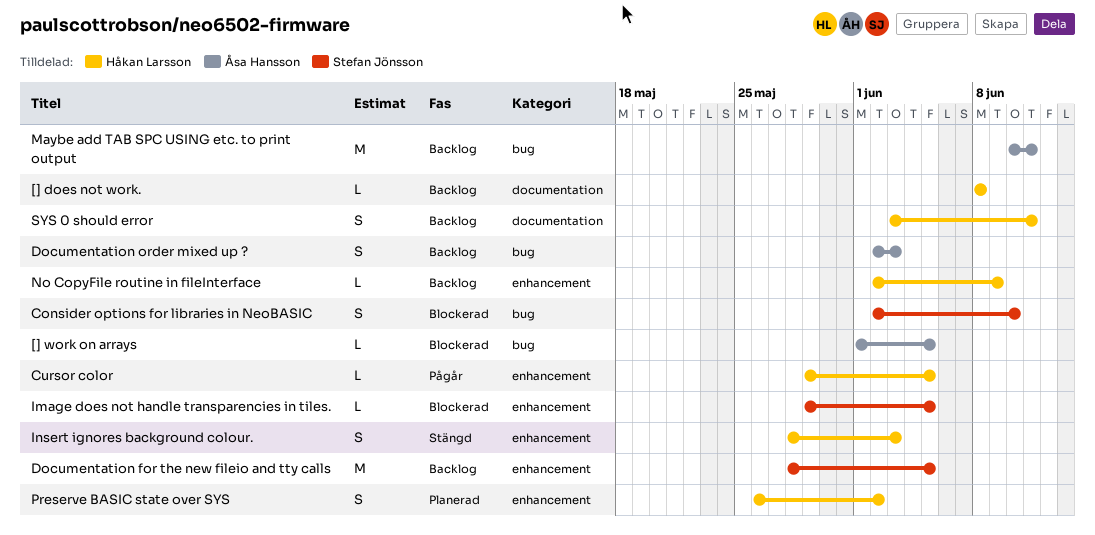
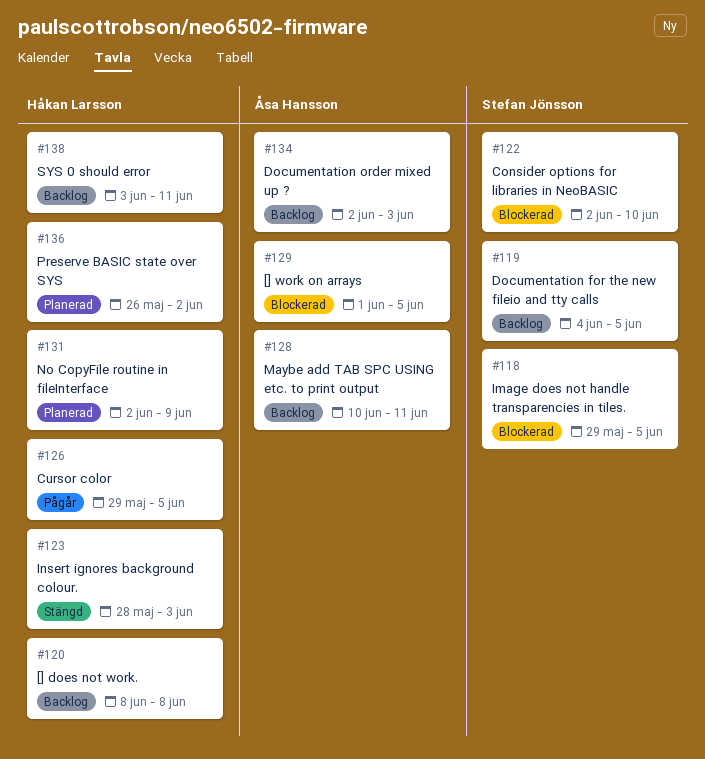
Documentation for the new fileio and tty calls, start: May 28 -> Jun 4
No CopyFile routine in fileInterface, status: Backlog -> Planerad

